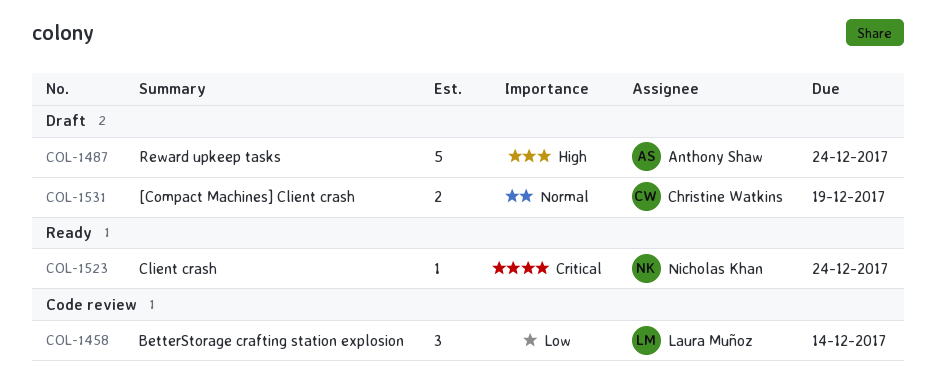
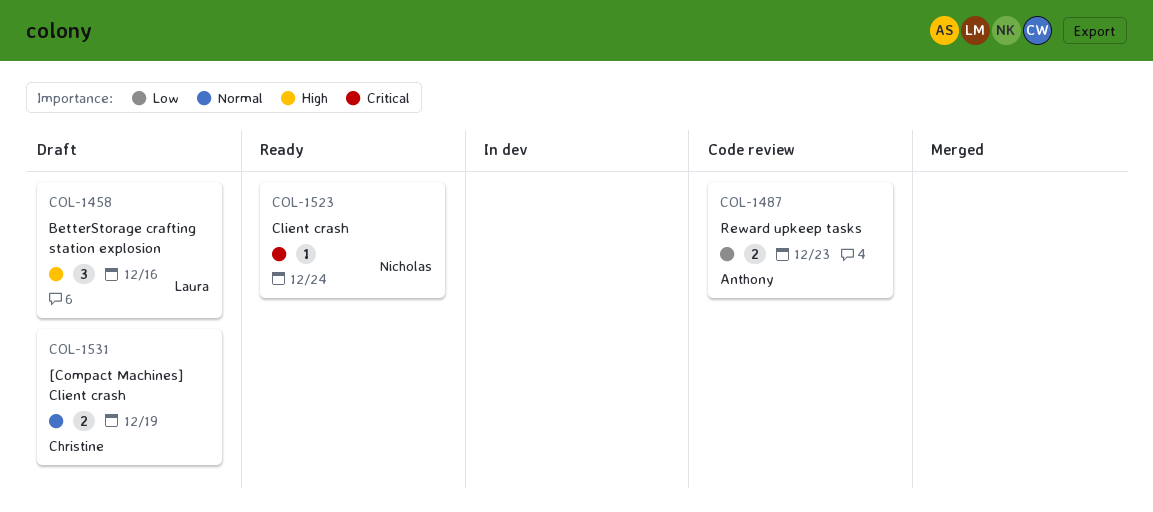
COL-1458, status: Code review -> Draft
COL-1458, priority: Low -> High
COL-1458, due: Dec 14 -> Dec 16
COL-1487, status: Draft -> Code review
COL-1487, priority: High -> Low
COL-1487, estimate: 5 -> 2
COL-1487, due: Dec 24 -> Dec 23

